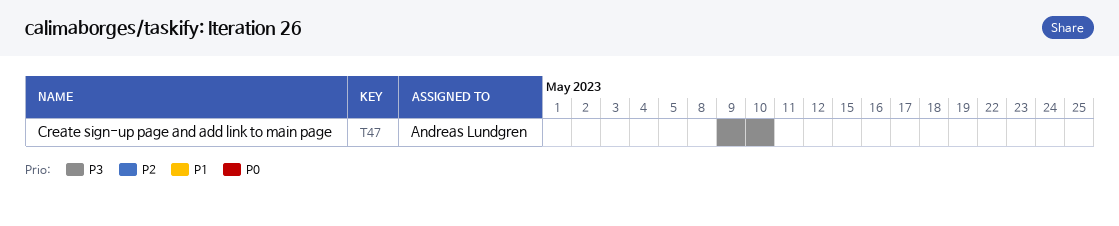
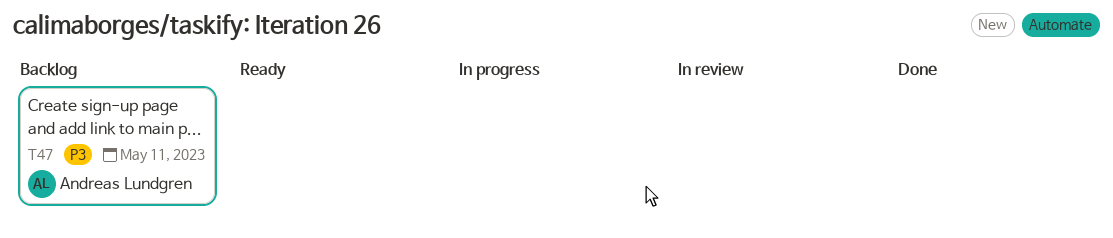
T47, due: May 10 -> May 11

